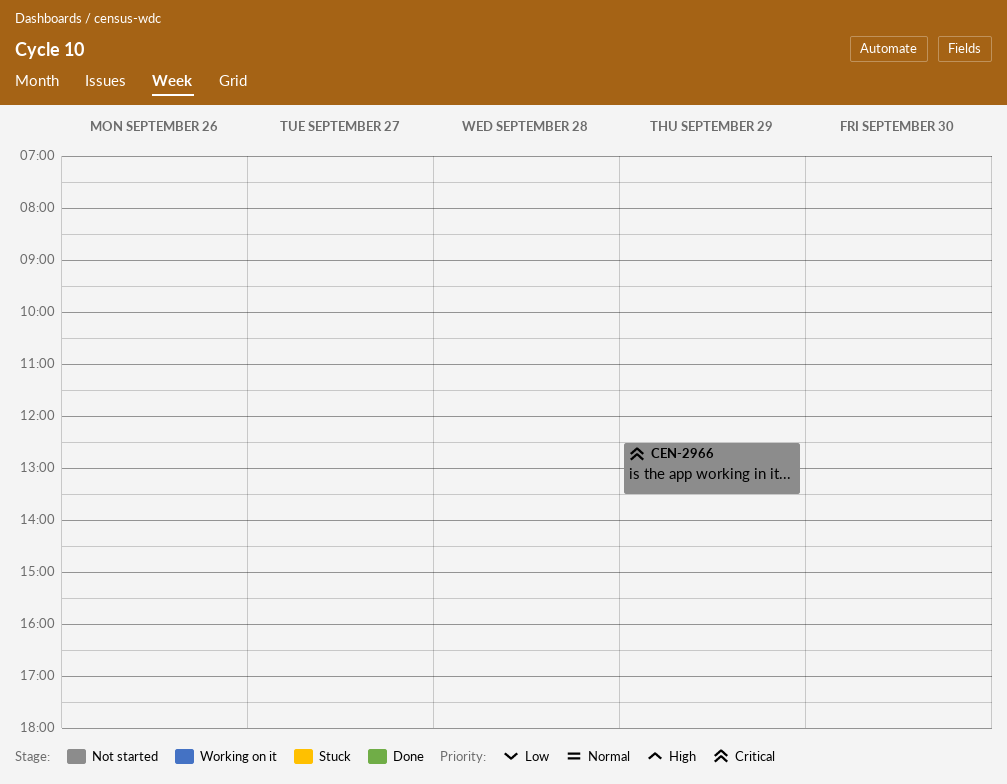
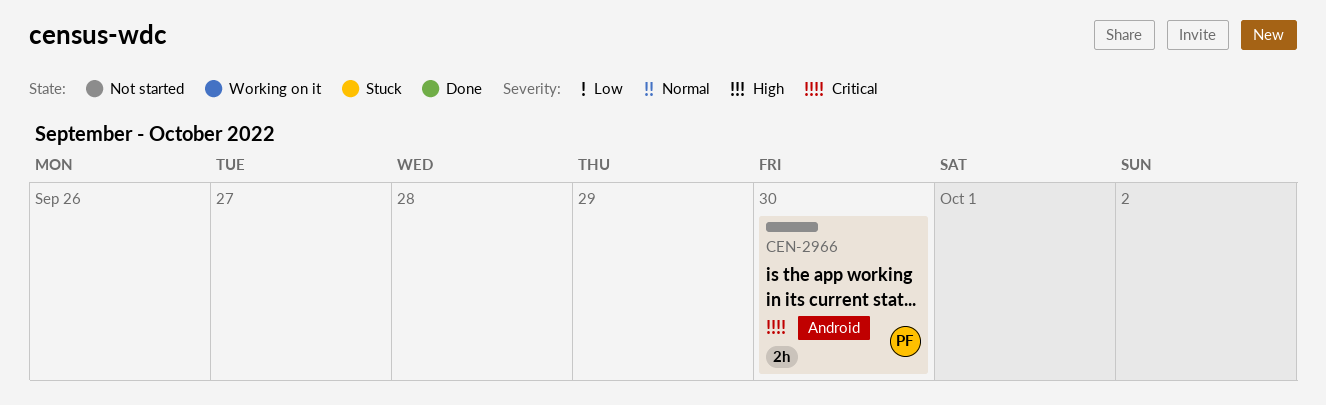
CEN-2966, day: Sep 29 -> Sep 30

